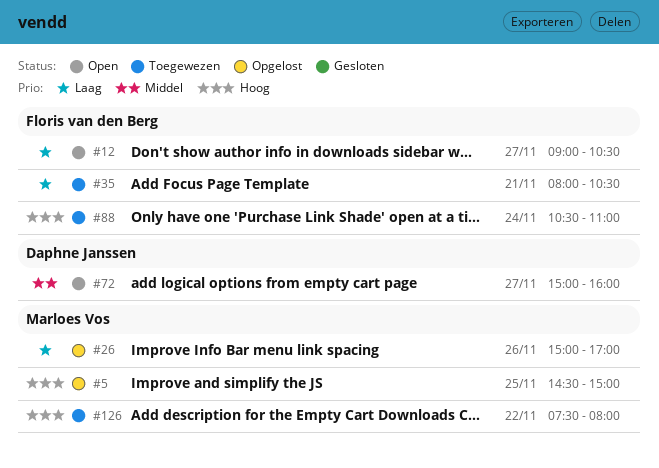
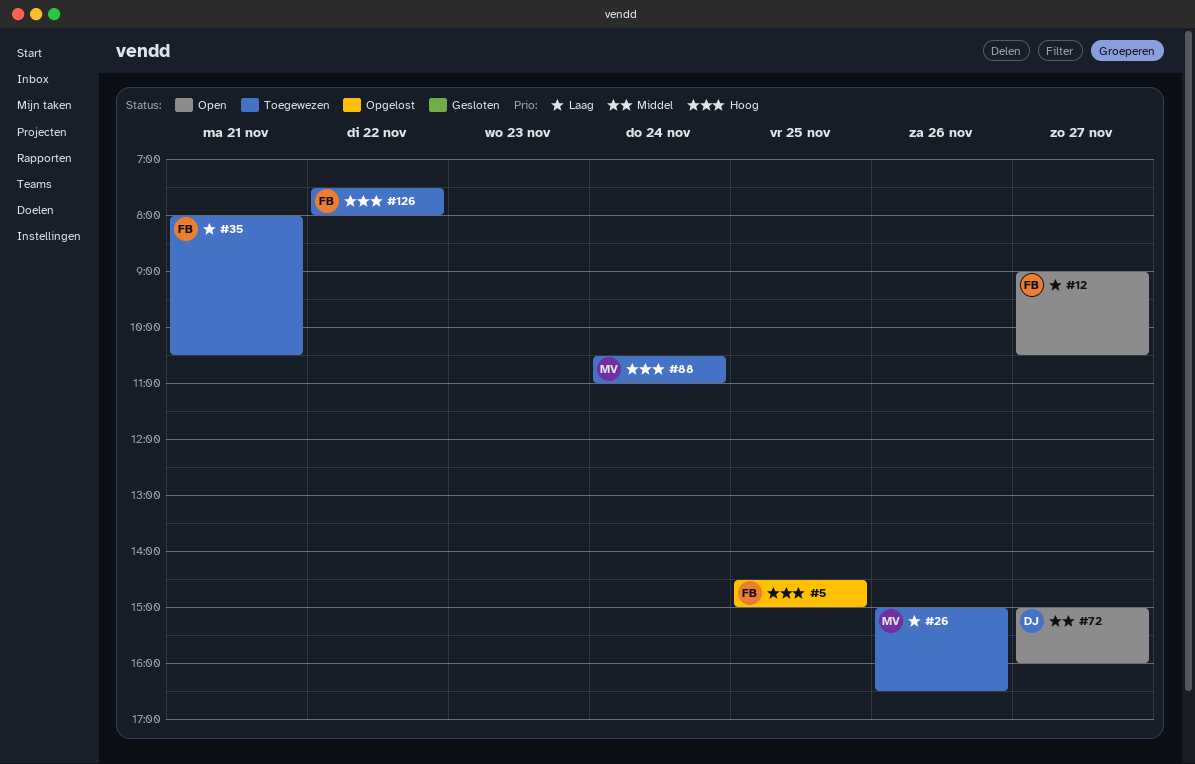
#5, owner: Marloes Vos -> Floris van den Berg
#26, status: Opgelost -> Toegewezen
#26, ends: 17:00 -> 16:30
#88, owner: Floris van den Berg -> Marloes Vos
#126, owner: Marloes Vos -> Floris van den Berg

